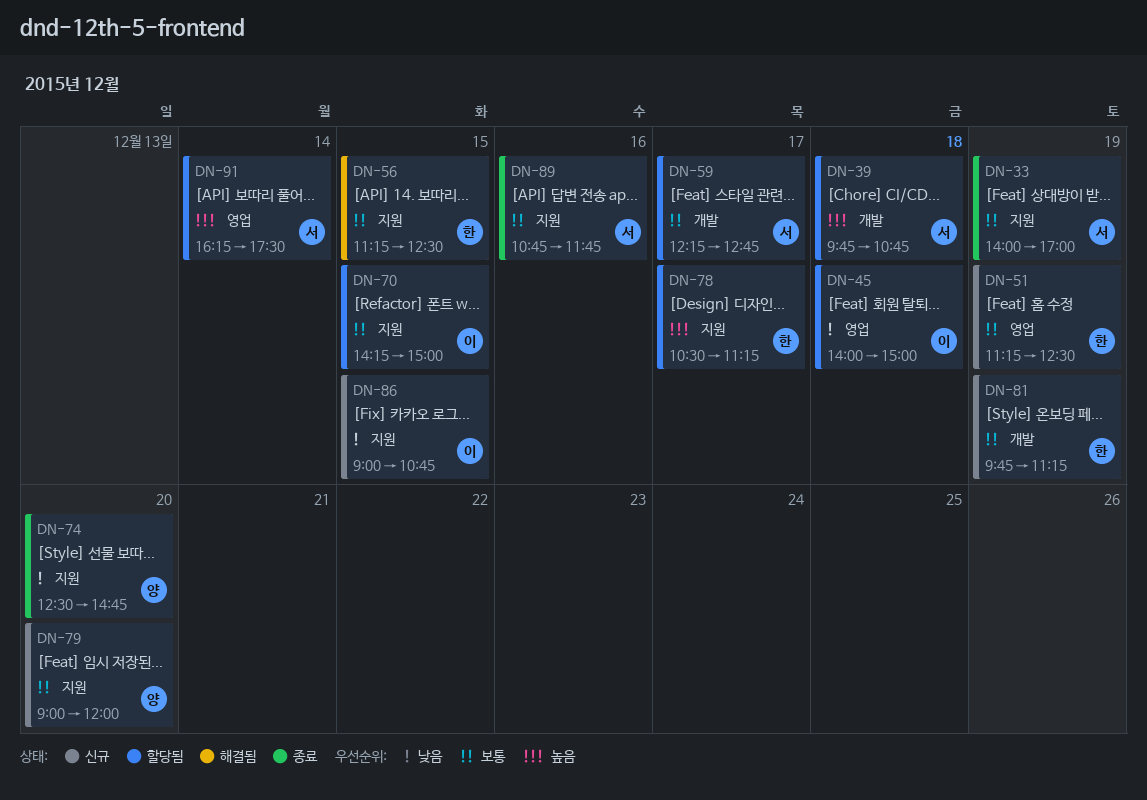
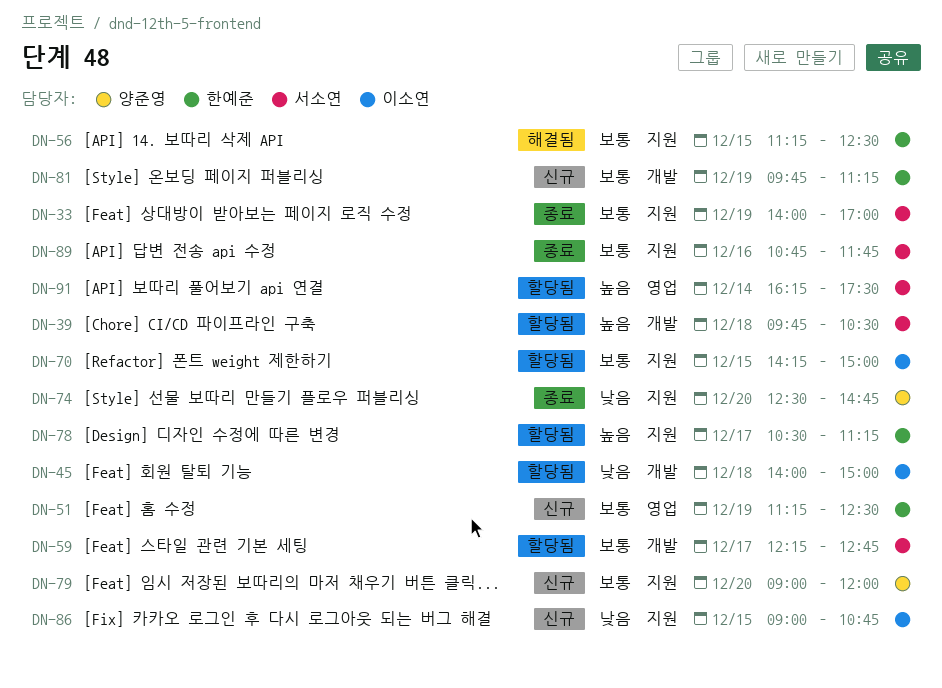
DN-39, ends: 10:45 -> 10:30
DN-45, label: 영업 -> 개발

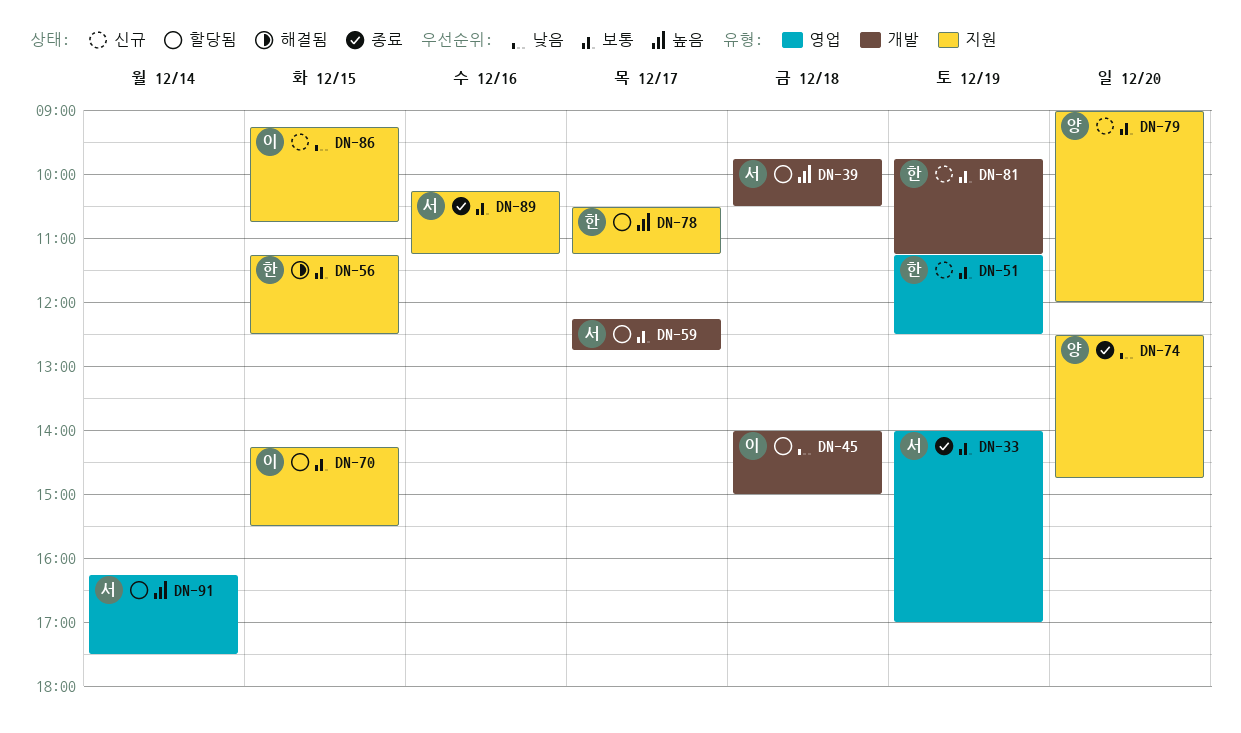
DN-33, label: 지원 -> 영업
DN-70, ends: 15:00 -> 15:30
DN-86, begins: 09:00 -> 09:15
DN-89, begins: 10:45 -> 10:15
DN-89, ends: 11:45 -> 11:15

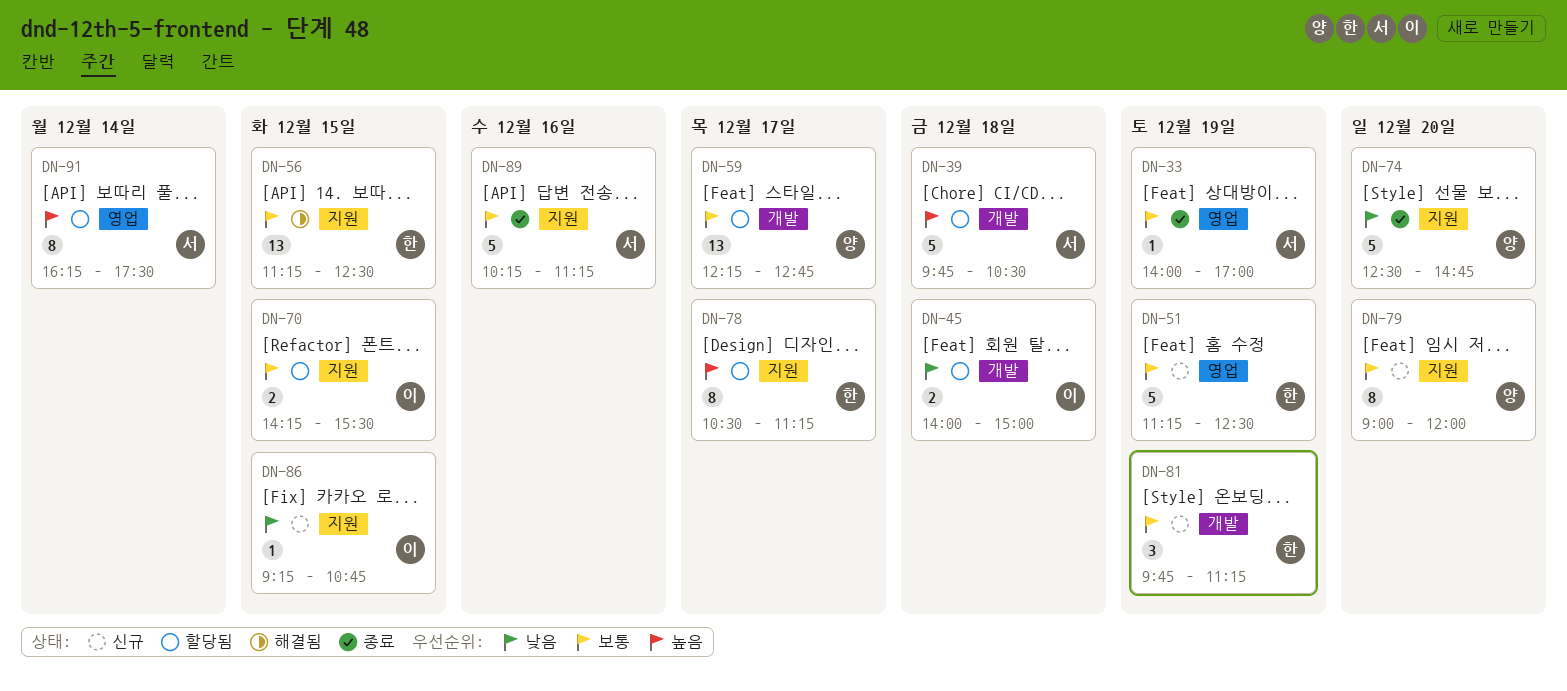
DN-59, owner: 서 -> 양

